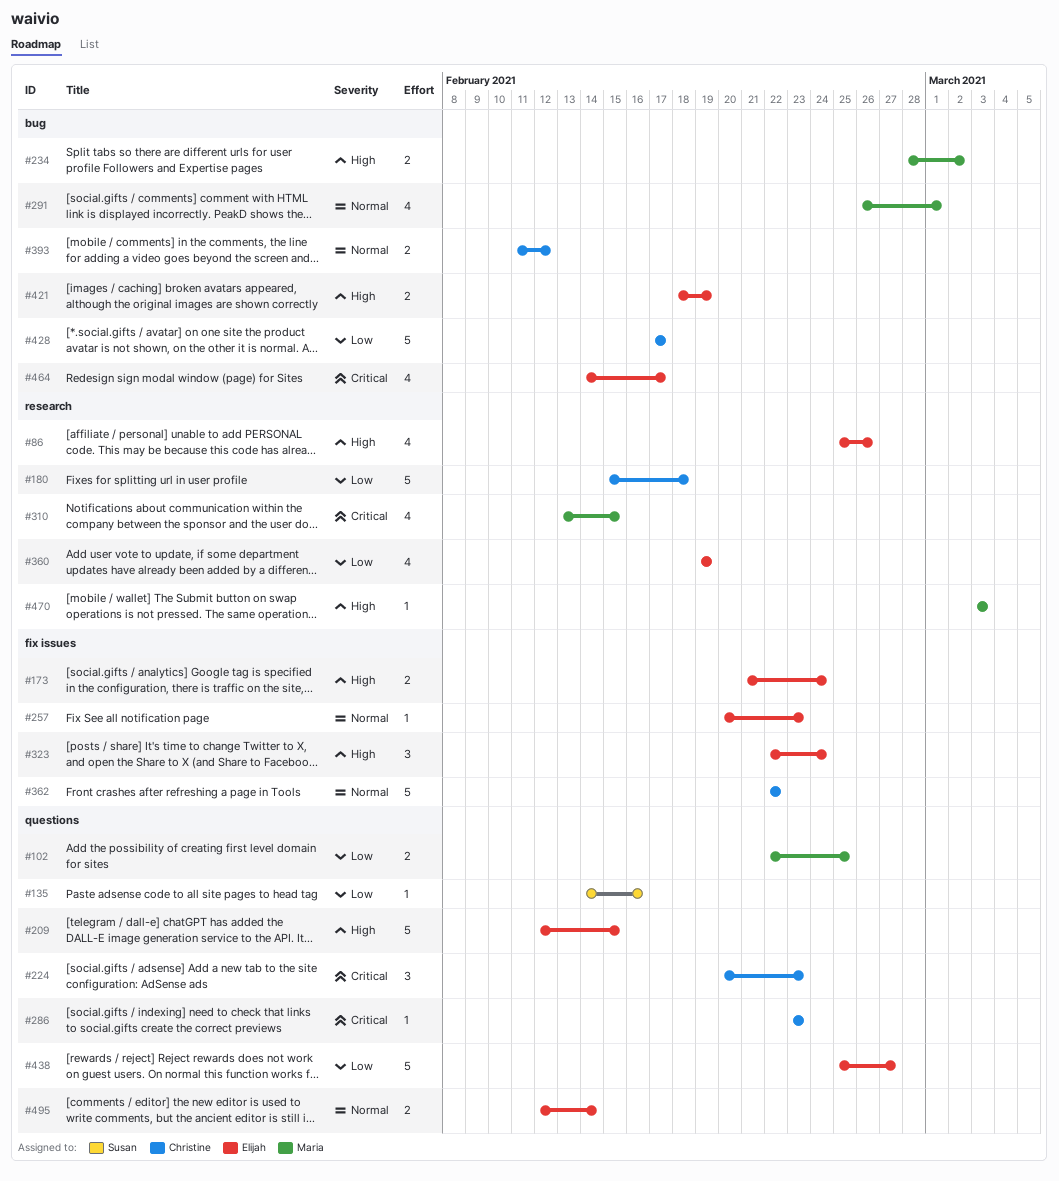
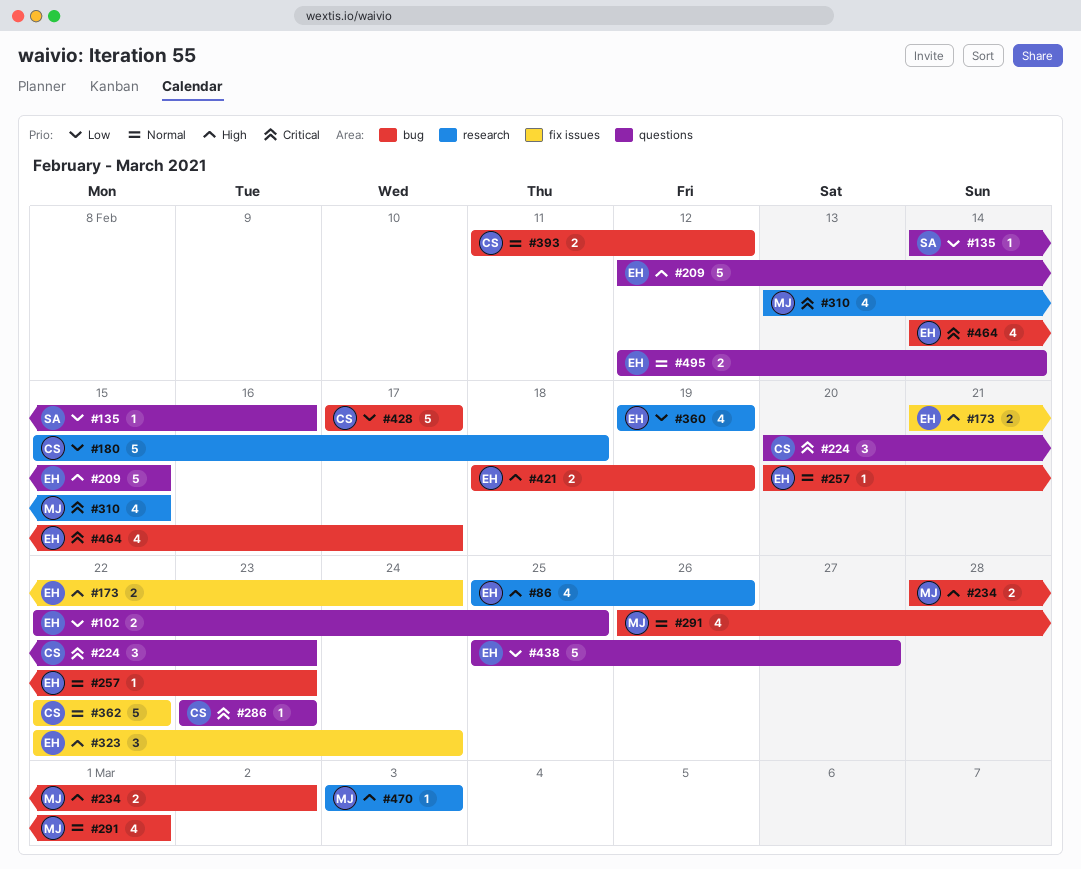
#102, owner: Maria -> Elijah
#257, label: fix issues -> bug

